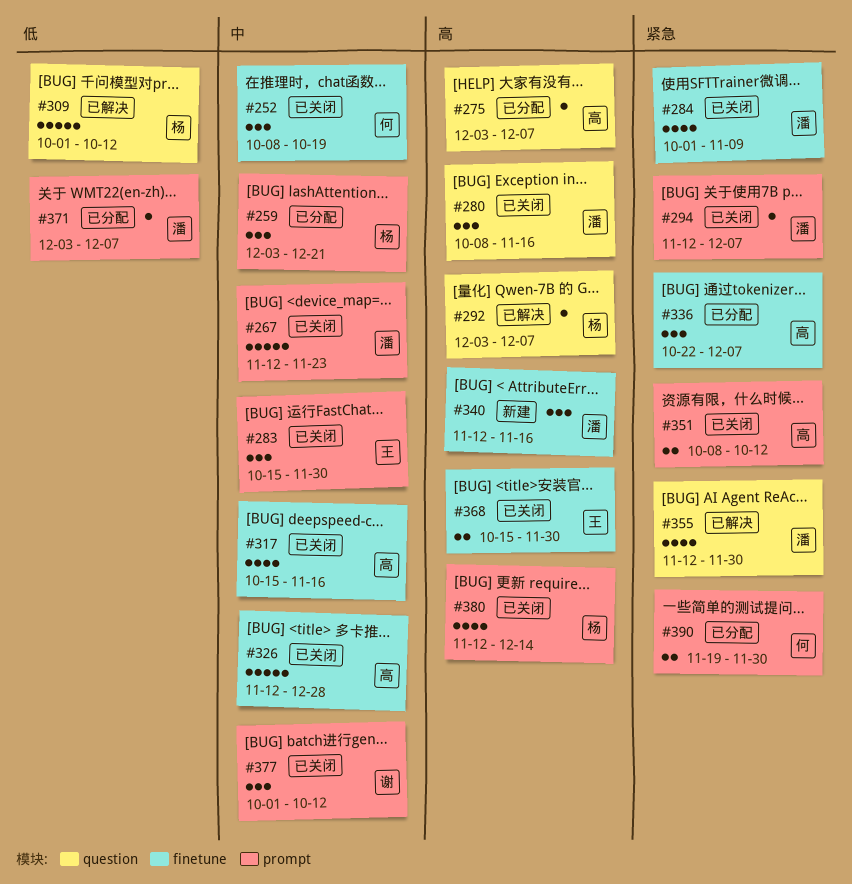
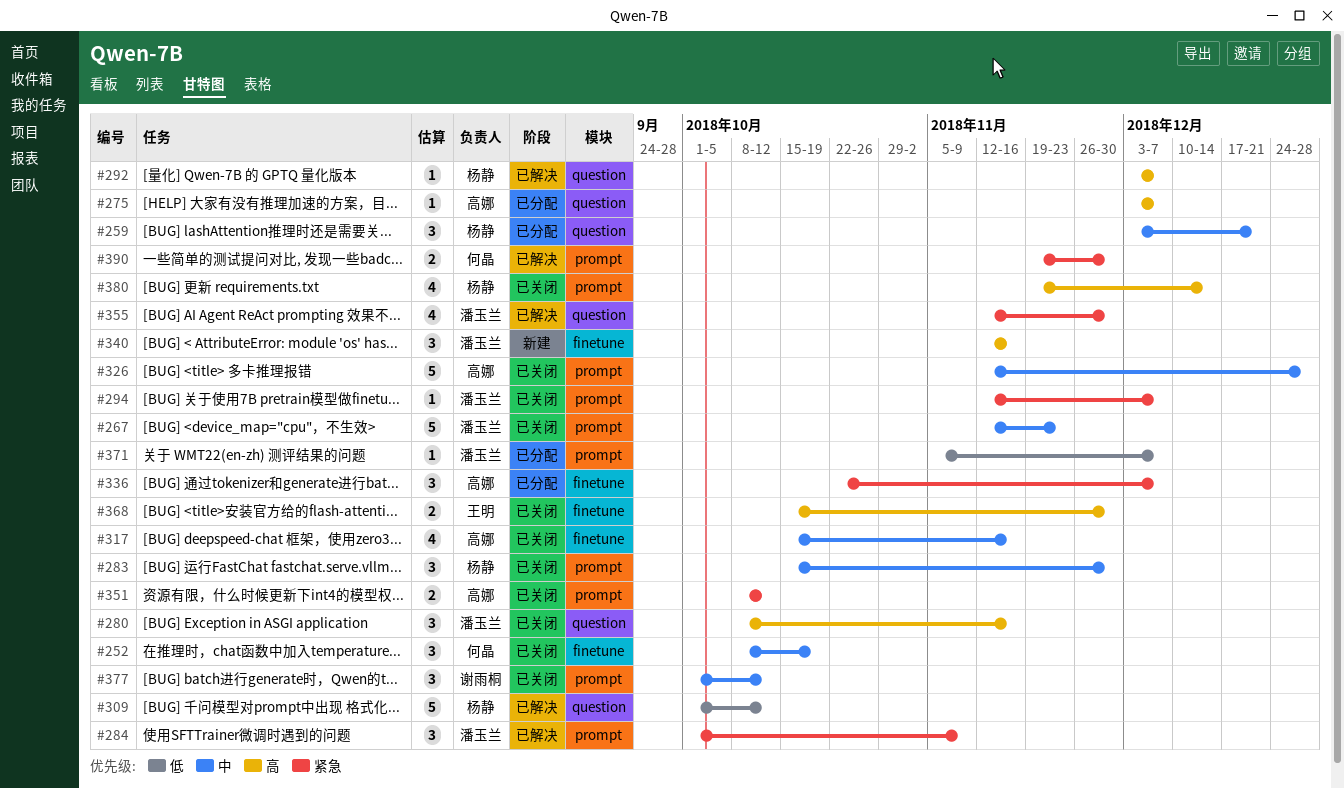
#259, label: prompt -> question
#283, owner: 王明 -> 杨静
#284, status: 已关闭 -> 已解决
#284, label: finetune -> prompt
#284, estimate: 4 -> 3
#326, label: finetune -> prompt
#371, start: Dec 3 -> Nov 5
#380, start: Nov 12 -> Nov 19
#390, status: 已分配 -> 已解决

